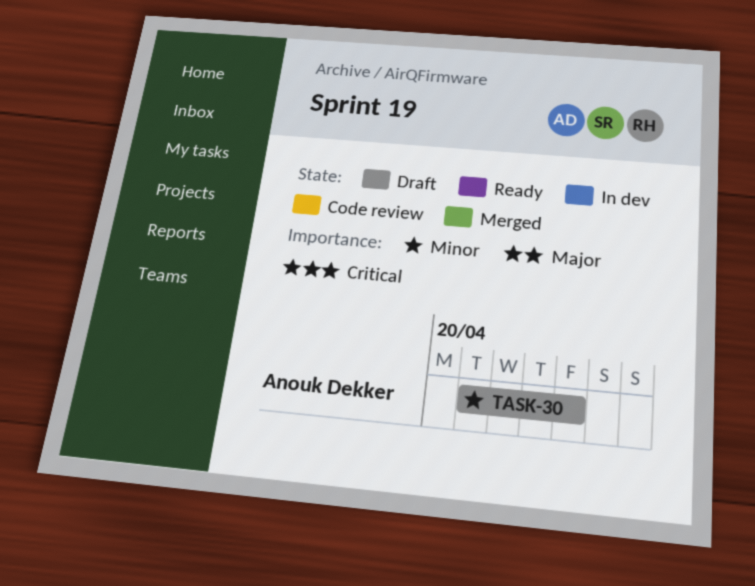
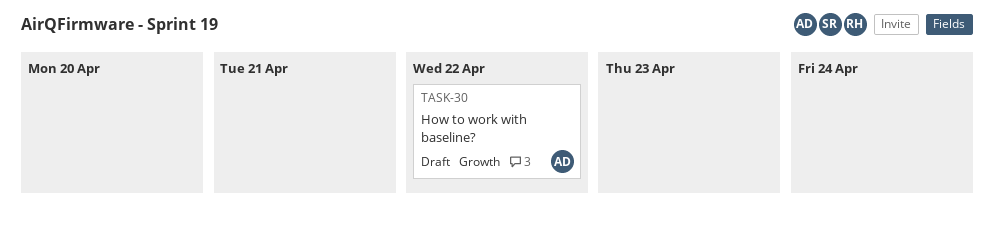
TASK-30, due: Apr 24 -> Apr 22

